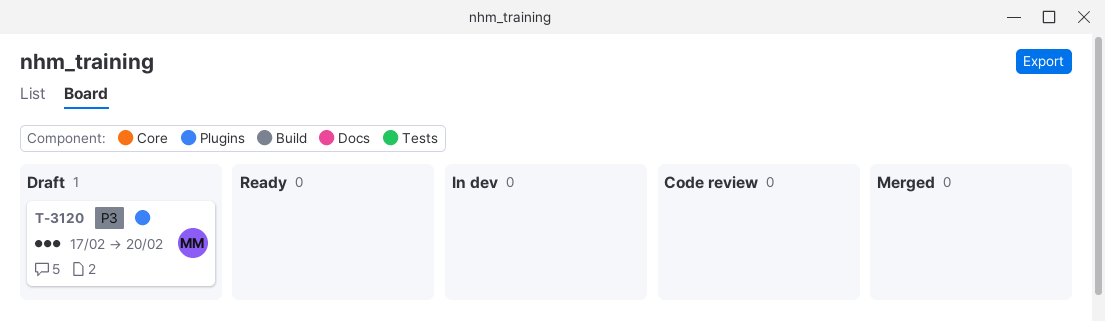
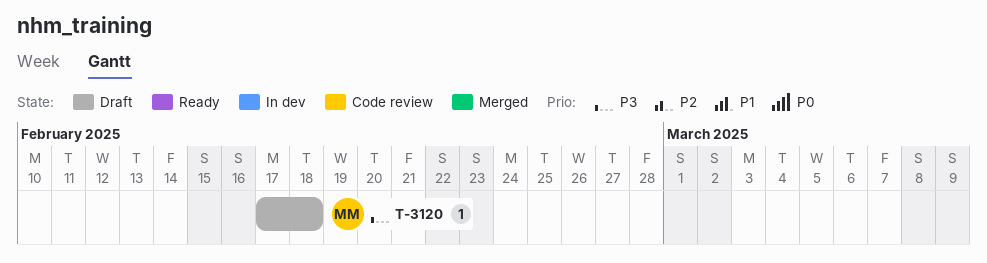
T-3120, estimate: 3 -> 1
T-3120, due: Feb 20 -> Feb 18

